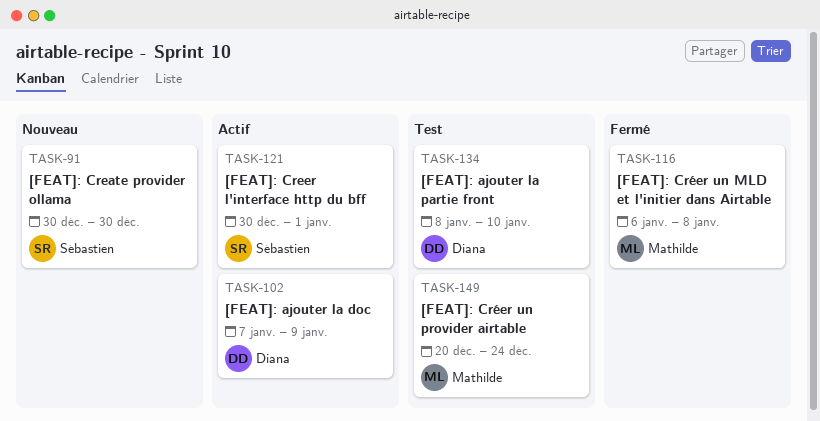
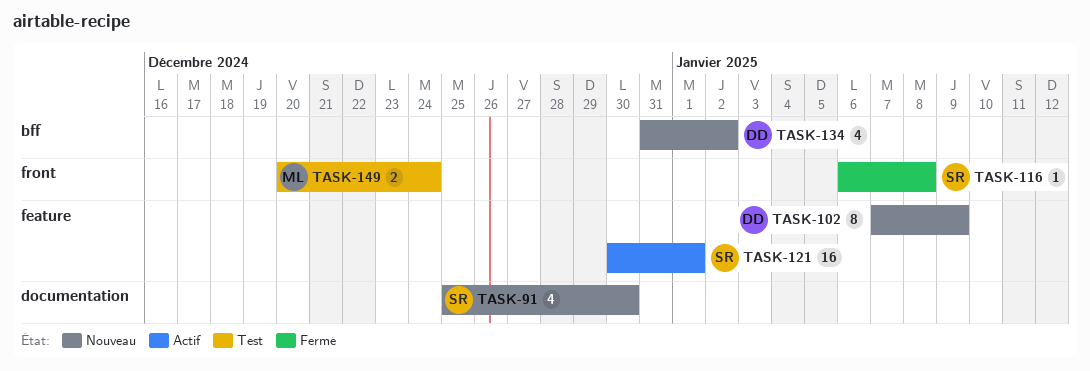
TASK-91, start: Dec 30 -> Dec 25
TASK-102, status: Actif -> Nouveau
TASK-116, owner: Mathilde -> Sébastien
TASK-134, status: Test -> Nouveau
TASK-134, start: Jan 8 -> Dec 31
TASK-134, due: Jan 10 -> Jan 2

